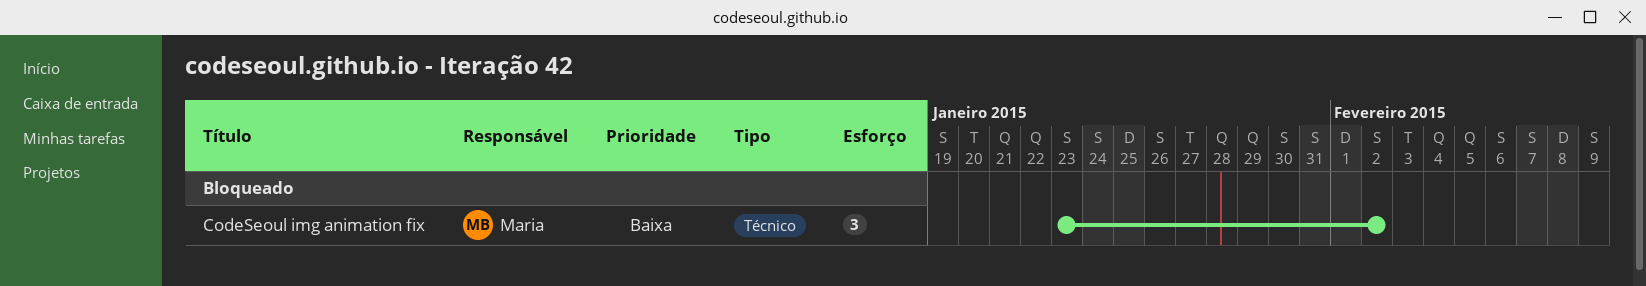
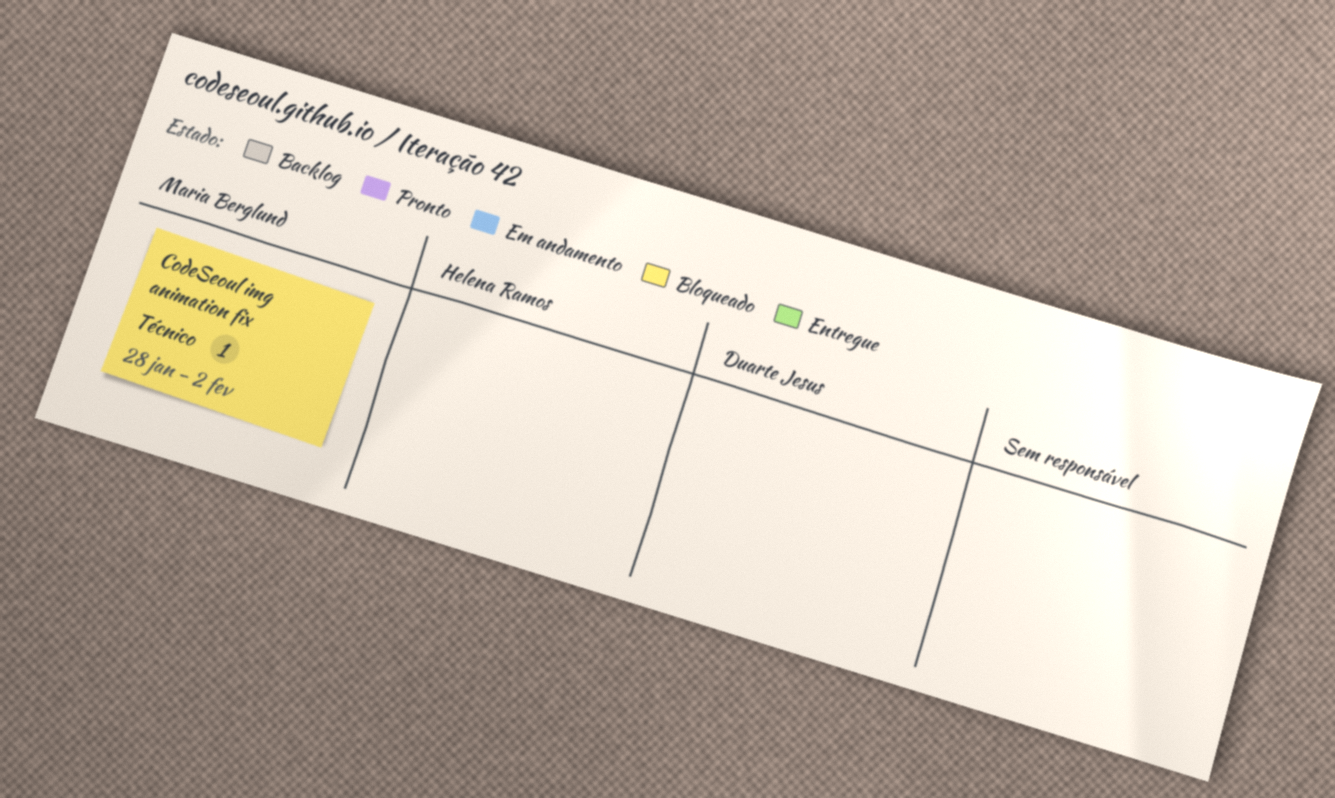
CodeSeoul img animation fix, estimate: 3 -> 1
CodeSeoul img animation fix, start: Jan 23 -> Jan 28

